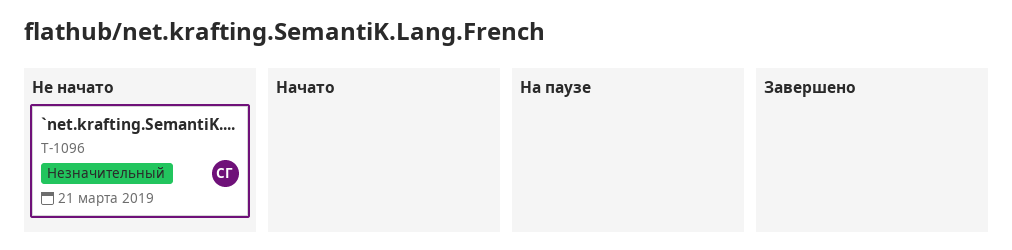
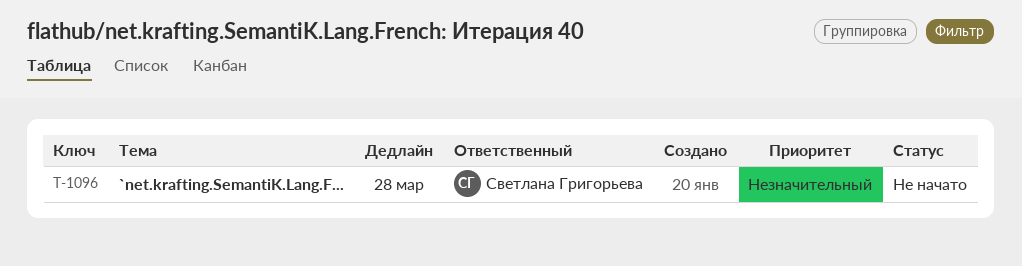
T-1096, due: Mar 21 -> Mar 28

